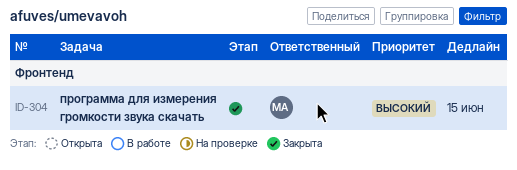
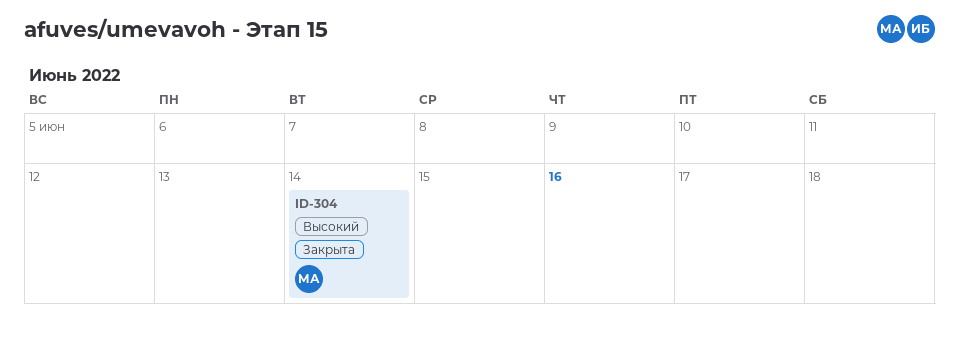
ID-304, due: Jun 15 -> Jun 14

